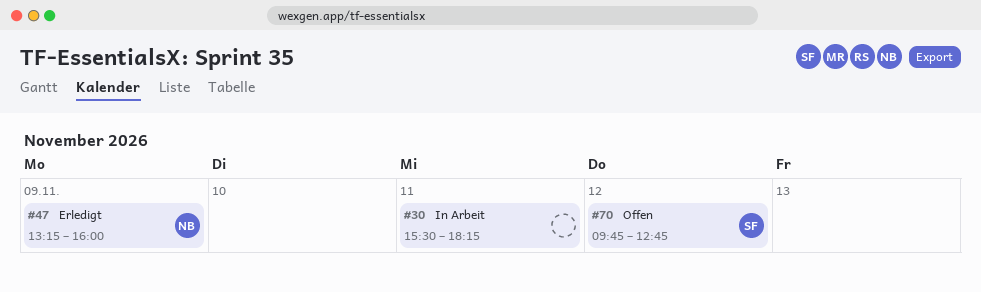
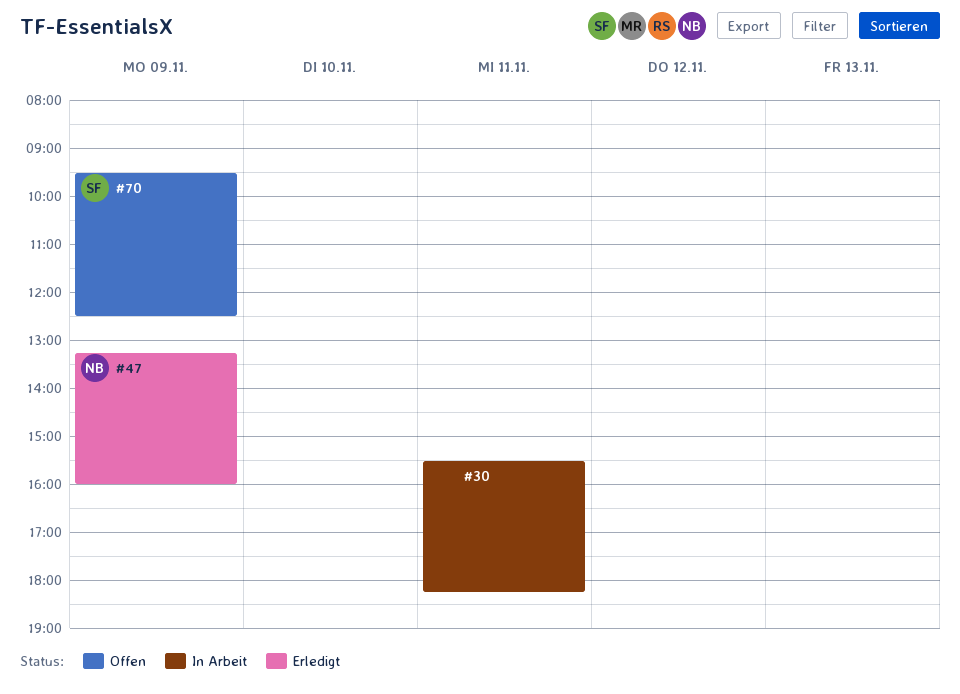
#70, day: Nov 12 -> Nov 9
#70, begins: 09:45 -> 09:30
#70, ends: 12:45 -> 12:30

